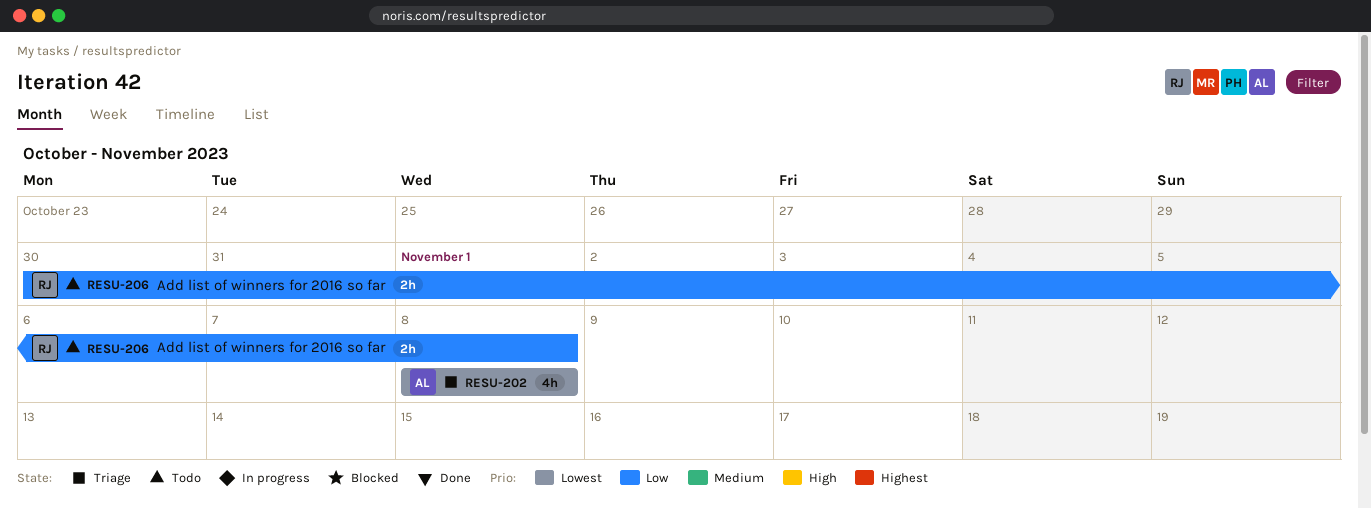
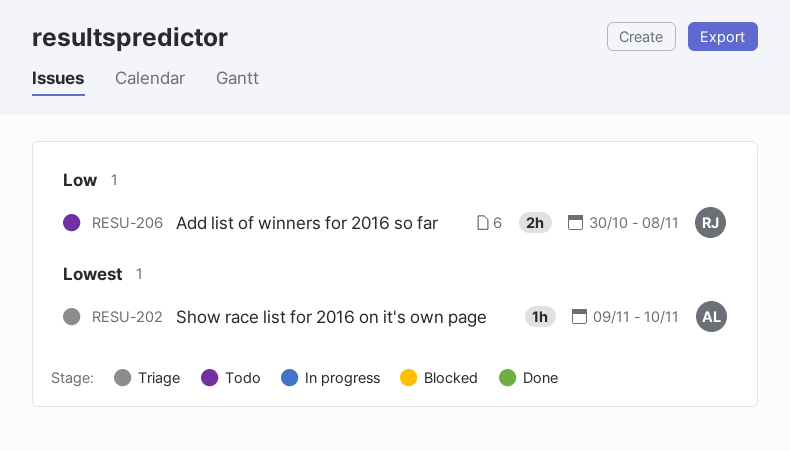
RESU-202, estimate: 4h -> 1h
RESU-202, start: Nov 8 -> Nov 9
RESU-202, due: Nov 8 -> Nov 10

